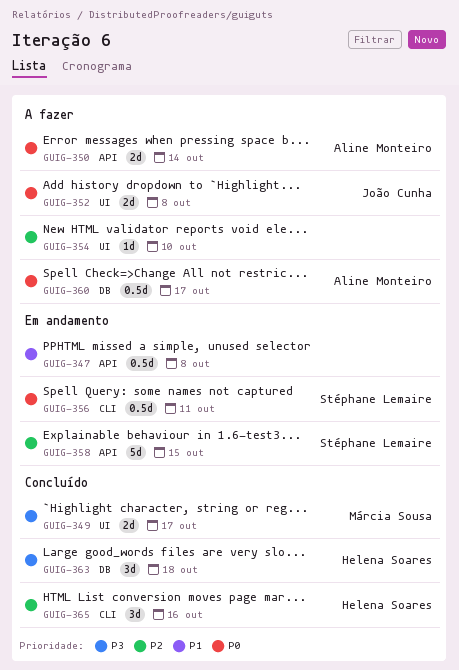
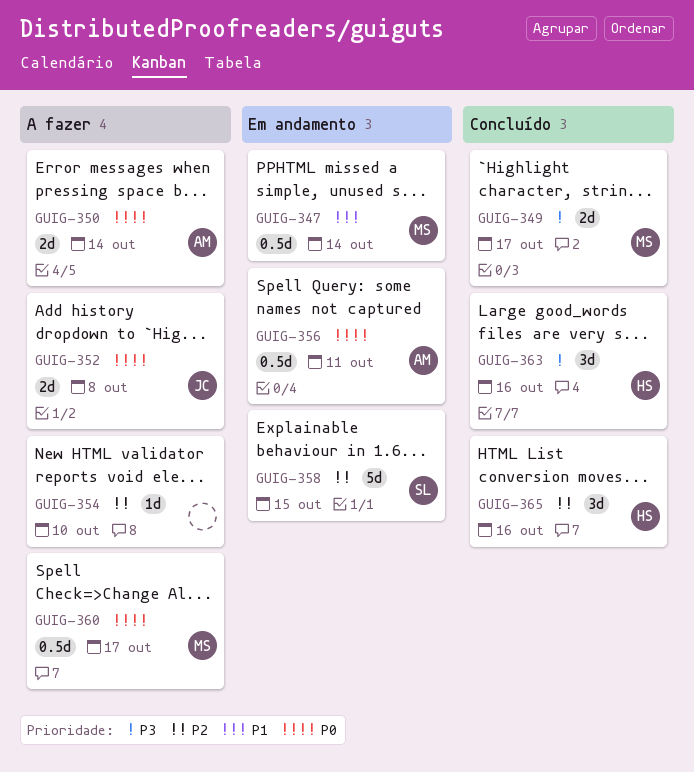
GUIG-347, owner: none -> Márcia Sousa
GUIG-347, due: Oct 8 -> Oct 14
GUIG-356, owner: Stéphane Lemaire -> Aline Monteiro
GUIG-360, owner: Aline Monteiro -> Márcia Sousa
GUIG-363, due: Oct 18 -> Oct 16

